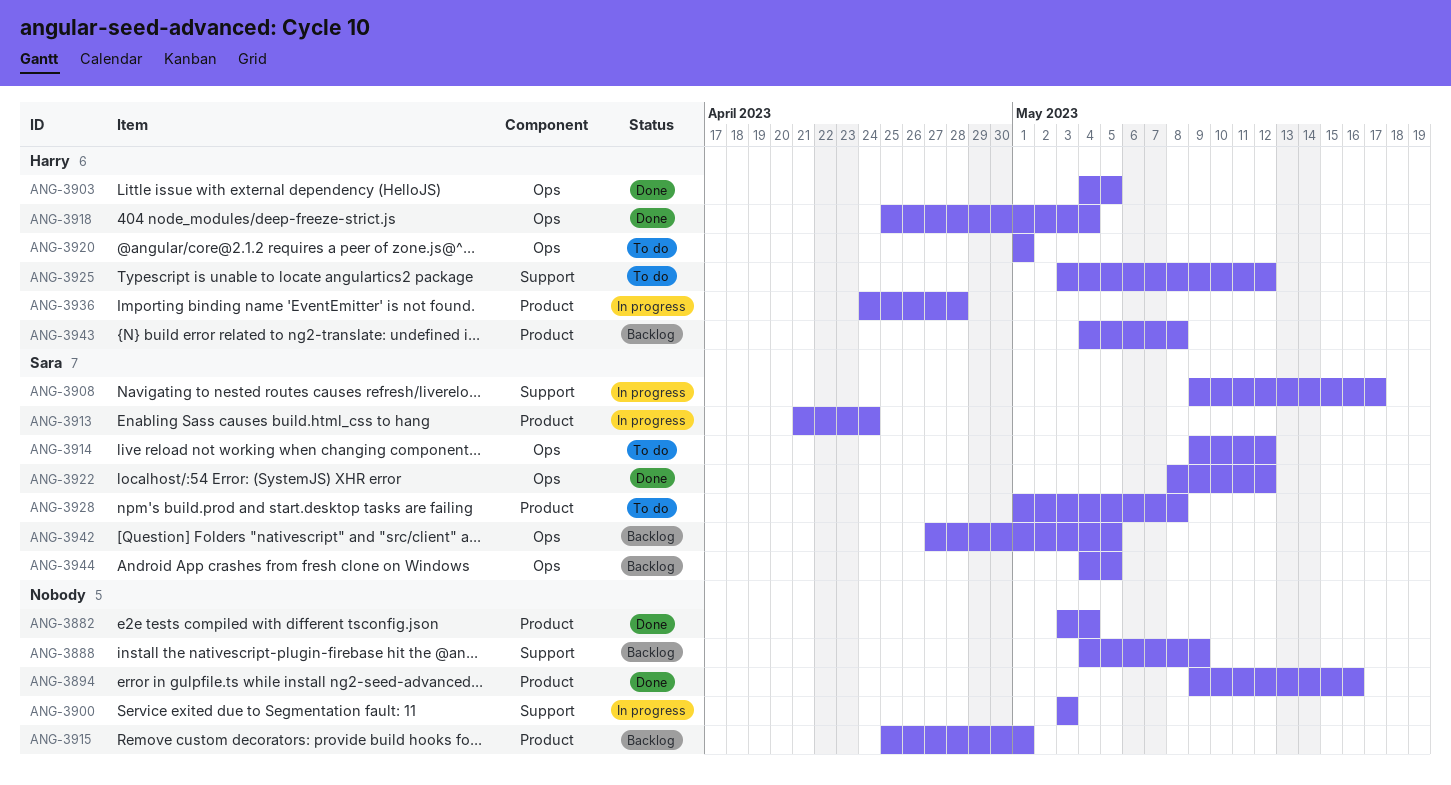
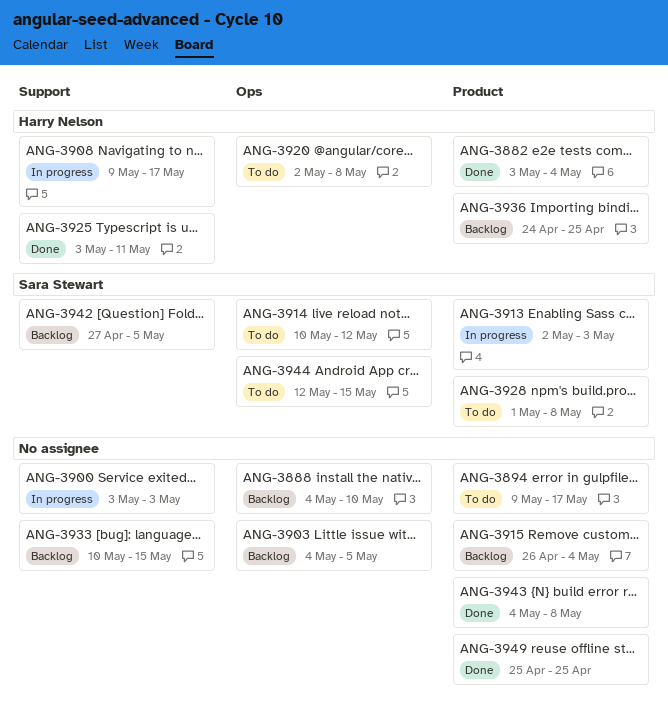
ANG-3882, owner: none -> Harry Nelson
ANG-3888, label: Support -> Ops
ANG-3888, due: May 9 -> May 10
ANG-3894, status: Done -> To do
ANG-3894, due: May 16 -> May 17
ANG-3903, status: Done -> Backlog
ANG-3903, owner: Harry Nelson -> none
ANG-3908, owner: Sara Stewart -> Harry Nelson
ANG-3913, start: Apr 21 -> May 2
ANG-3913, due: Apr 24 -> May 3
ANG-3914, start: May 9 -> May 10
ANG-3915, start: Apr 25 -> Apr 26
ANG-3915, due: May 1 -> May 4
ANG-3918: present -> none
ANG-3920, start: May 1 -> May 2
ANG-3920, due: May 1 -> May 8
ANG-3922: present -> none
ANG-3925, status: To do -> Done
ANG-3925, due: May 12 -> May 11
ANG-3933: none -> present
ANG-3936, status: In progress -> Backlog
ANG-3936, due: Apr 28 -> Apr 25
ANG-3942, label: Ops -> Support
ANG-3943, status: Backlog -> Done
ANG-3943, owner: Harry Nelson -> none
ANG-3944, status: Backlog -> To do
ANG-3944, start: May 4 -> May 12
ANG-3944, due: May 5 -> May 15
ANG-3949: none -> present

